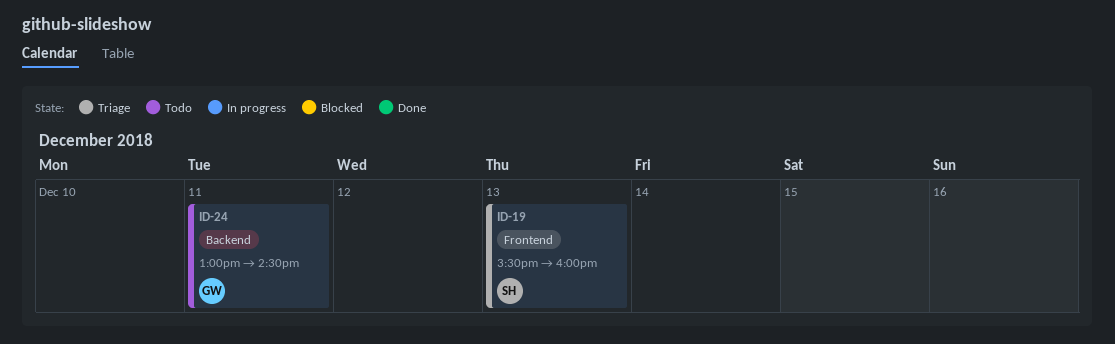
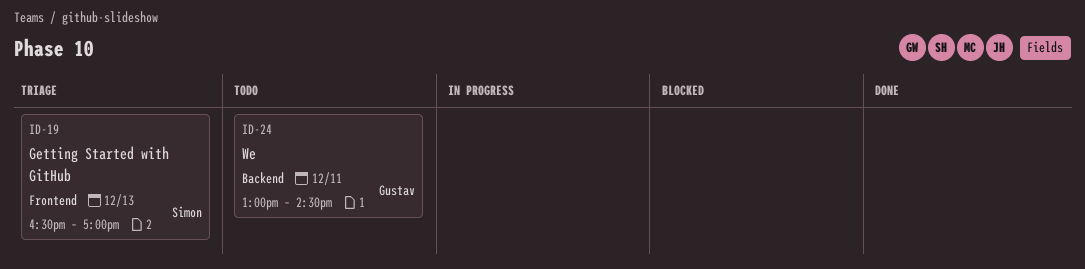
ID-19, begins: 15:30 -> 16:30
ID-19, ends: 16:00 -> 17:00

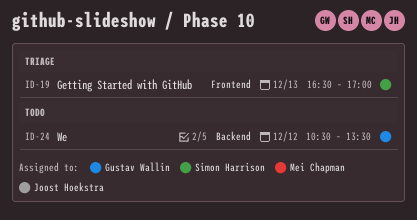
ID-24, day: Dec 11 -> Dec 12
ID-24, begins: 13:00 -> 10:30
ID-24, ends: 14:30 -> 13:30

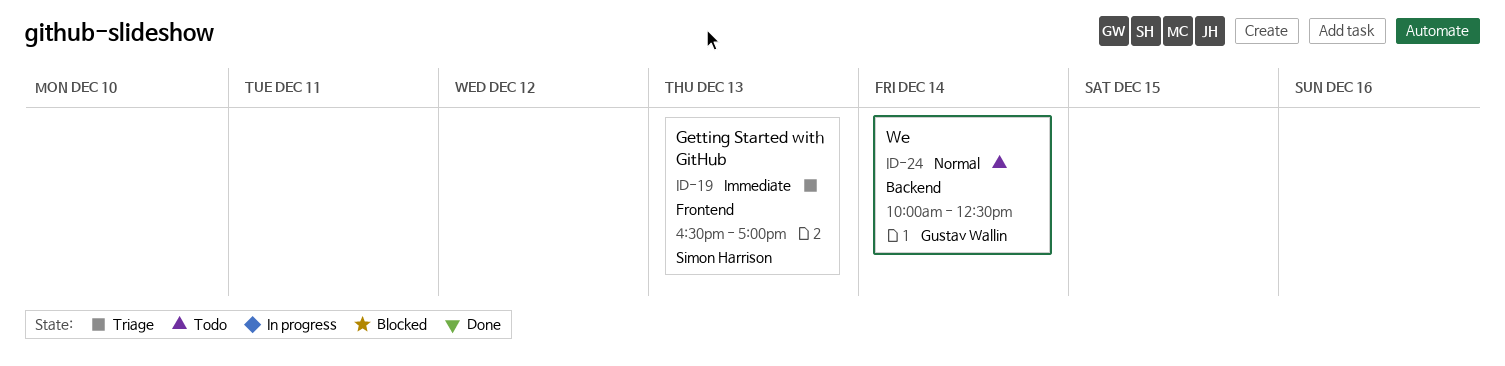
ID-24, day: Dec 12 -> Dec 14
ID-24, begins: 10:30 -> 10:00
ID-24, ends: 13:30 -> 12:30

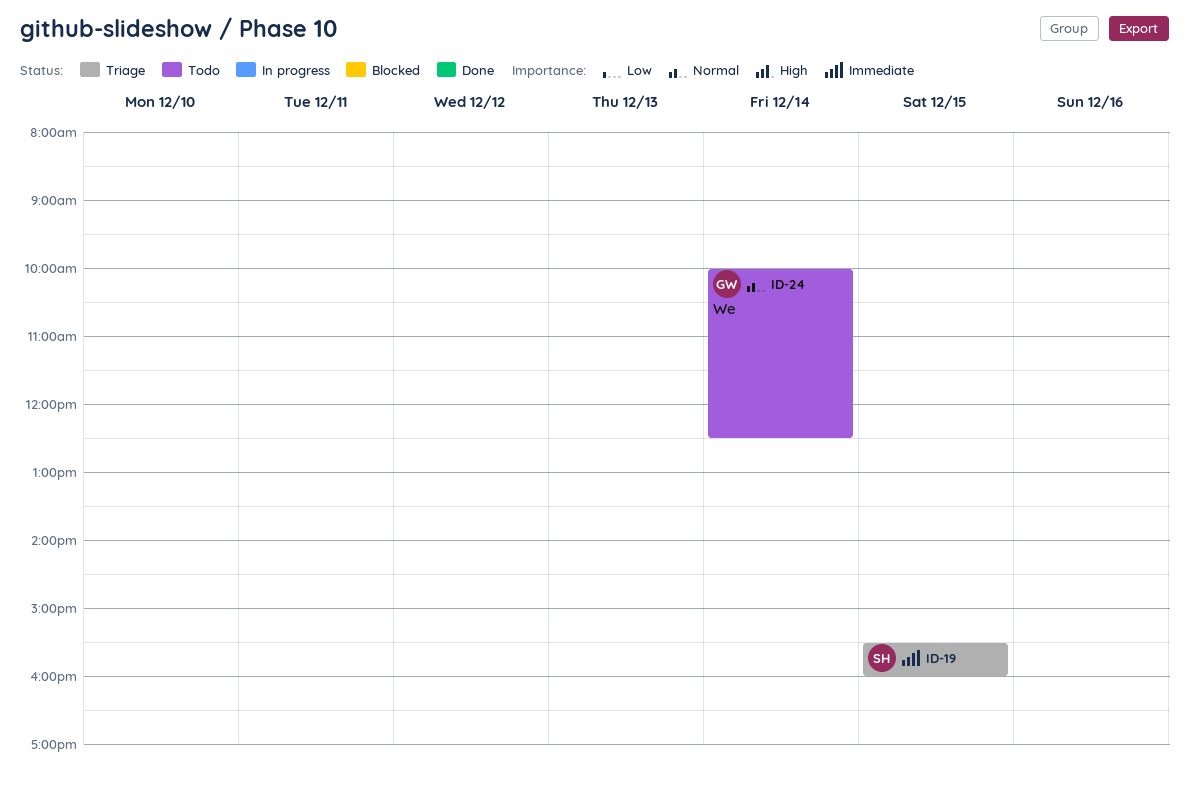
ID-19, day: Dec 13 -> Dec 15
ID-19, begins: 16:30 -> 15:30
ID-19, ends: 17:00 -> 16:00

